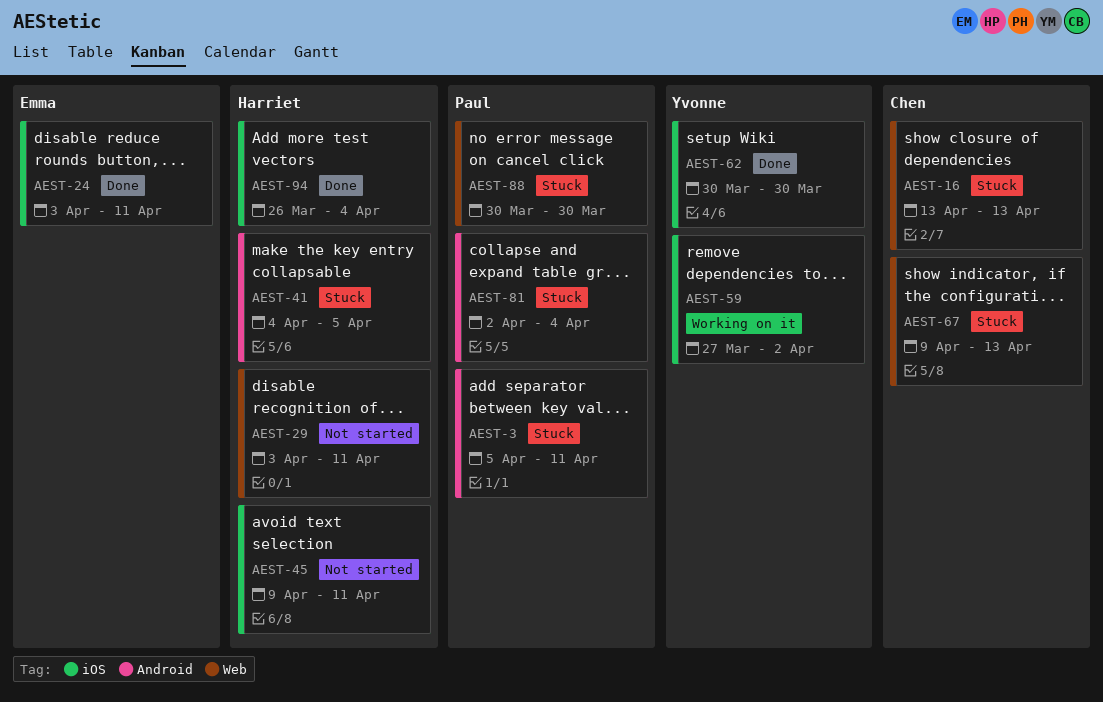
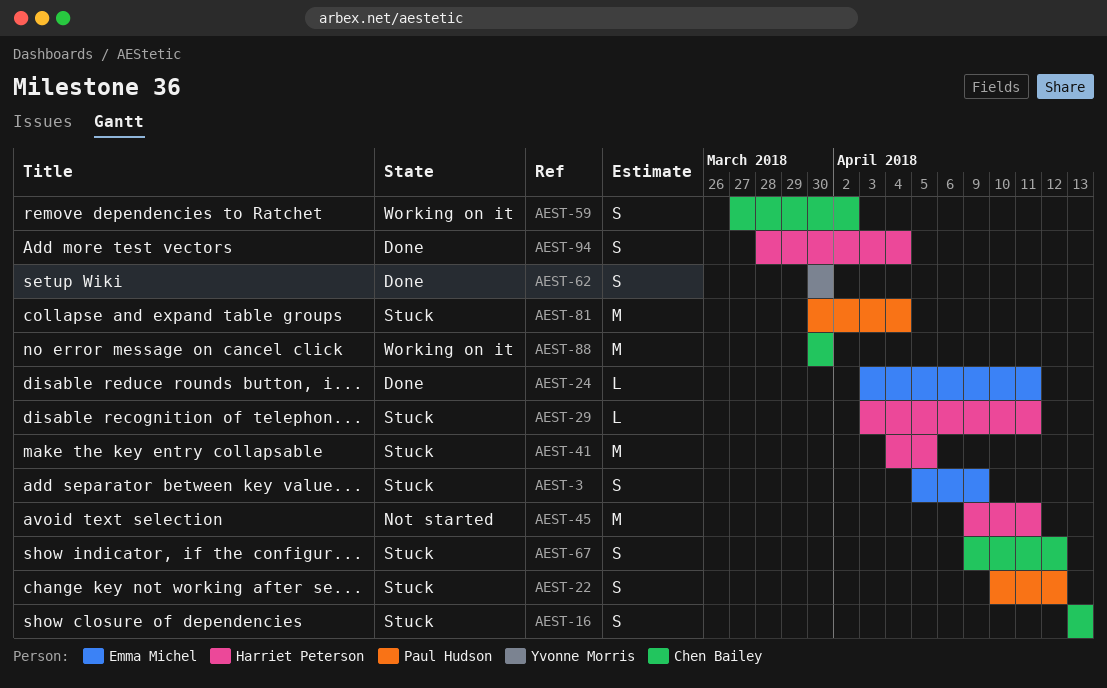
AEST-3, owner: Paul Hudson -> Emma Michel
AEST-3, due: Apr 11 -> Apr 9
AEST-22: none -> present
AEST-29, status: Not started -> Stuck
AEST-59, owner: Yvonne Morris -> Chen Bailey
AEST-67, due: Apr 13 -> Apr 12
AEST-81, start: Apr 2 -> Mar 30
AEST-88, status: Stuck -> Working on it
AEST-88, owner: Paul Hudson -> Chen Bailey
AEST-94, start: Mar 26 -> Mar 28

